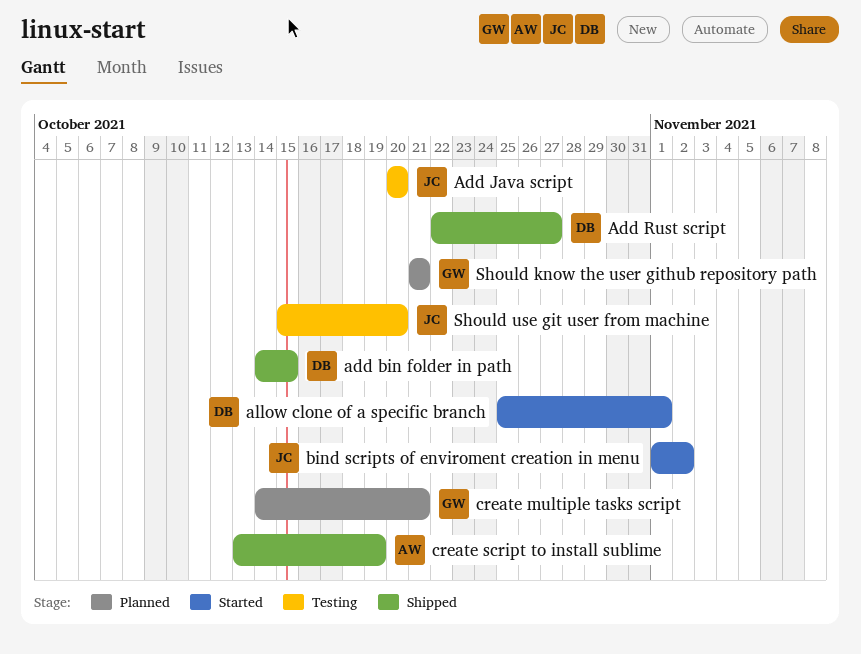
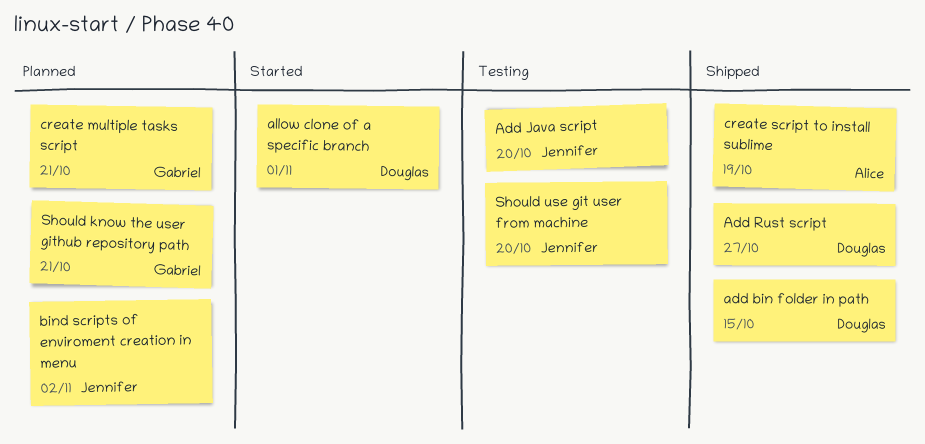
bind scripts of enviroment creation in menu, status: Started -> Planned

